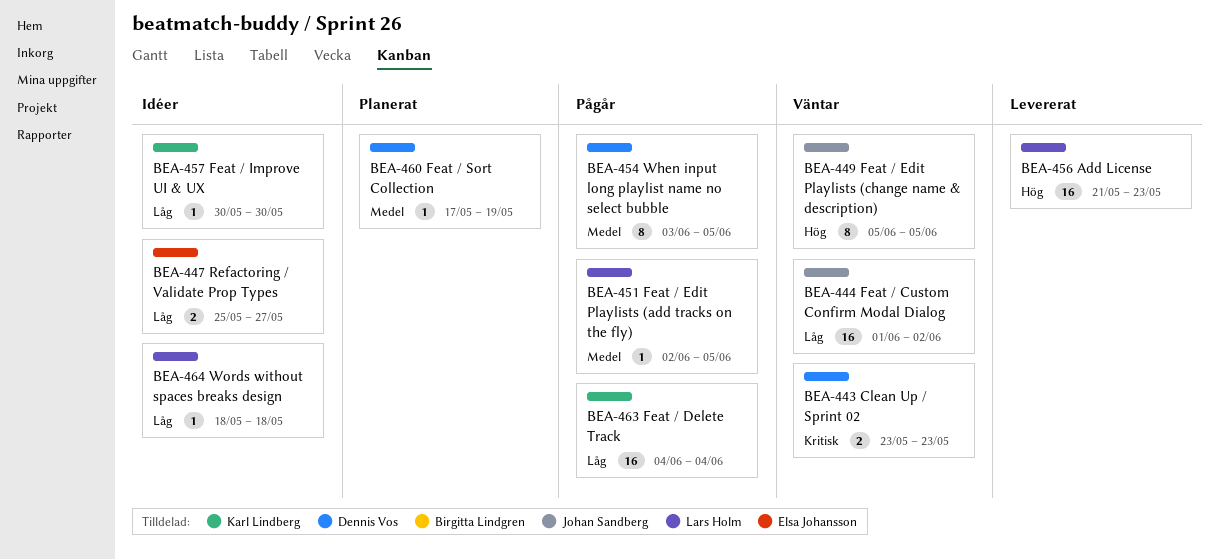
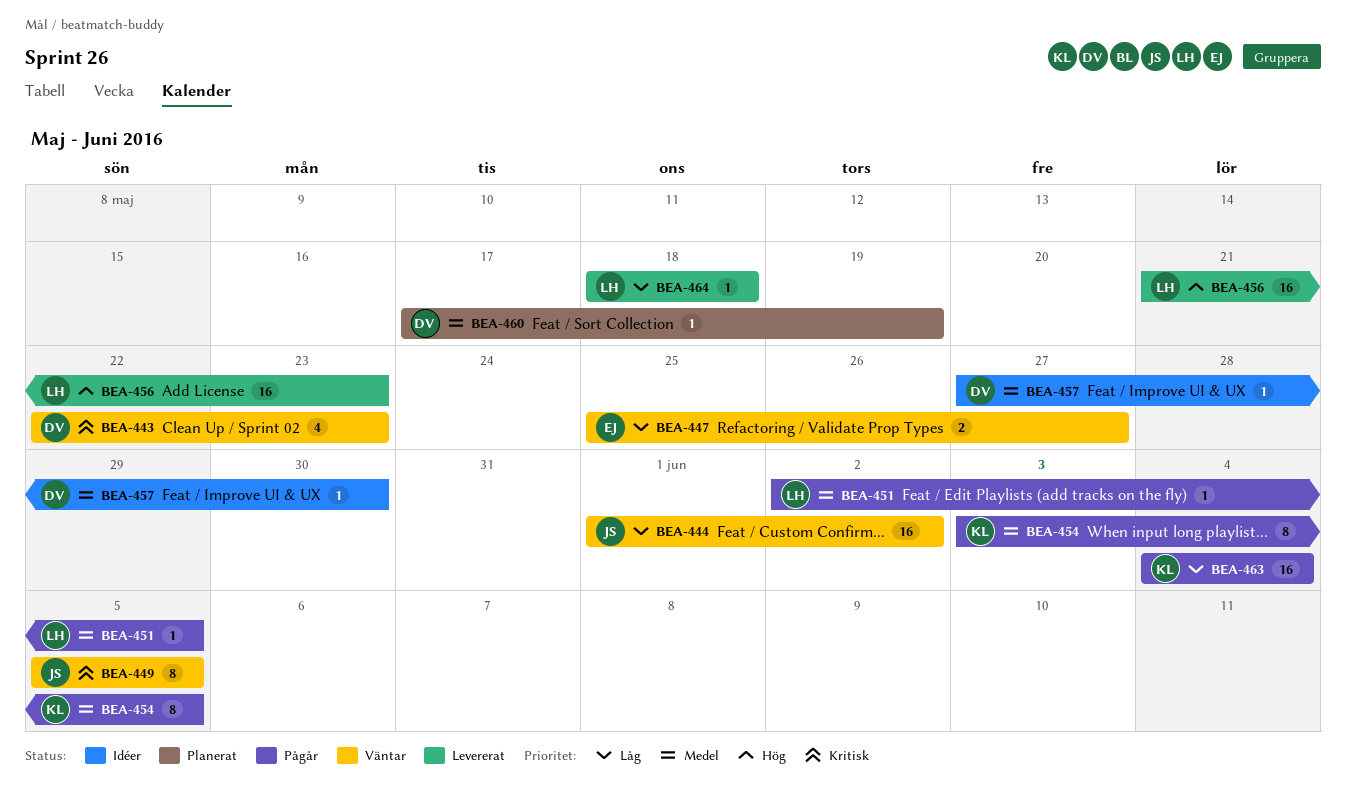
BEA-443, estimate: 2 -> 4
BEA-443, start: May 23 -> May 22
BEA-447, status: Idéer -> Väntar
BEA-449, priority: Hög -> Kritisk
BEA-454, owner: Dennis Vos -> Karl Lindberg
BEA-457, owner: Karl Lindberg -> Dennis Vos
BEA-457, priority: Låg -> Medel
BEA-457, start: May 30 -> May 27
BEA-464, status: Idéer -> Levererat

